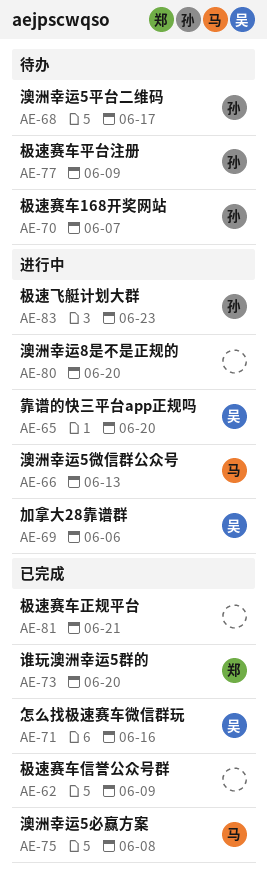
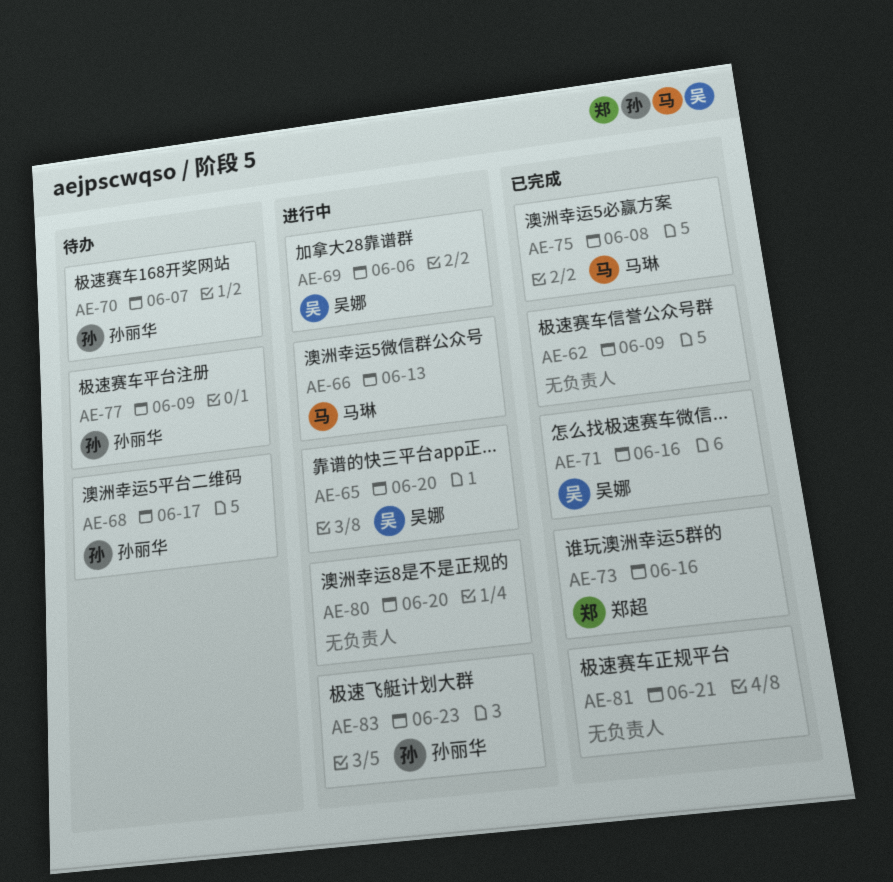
AE-73, due: Jun 20 -> Jun 16

